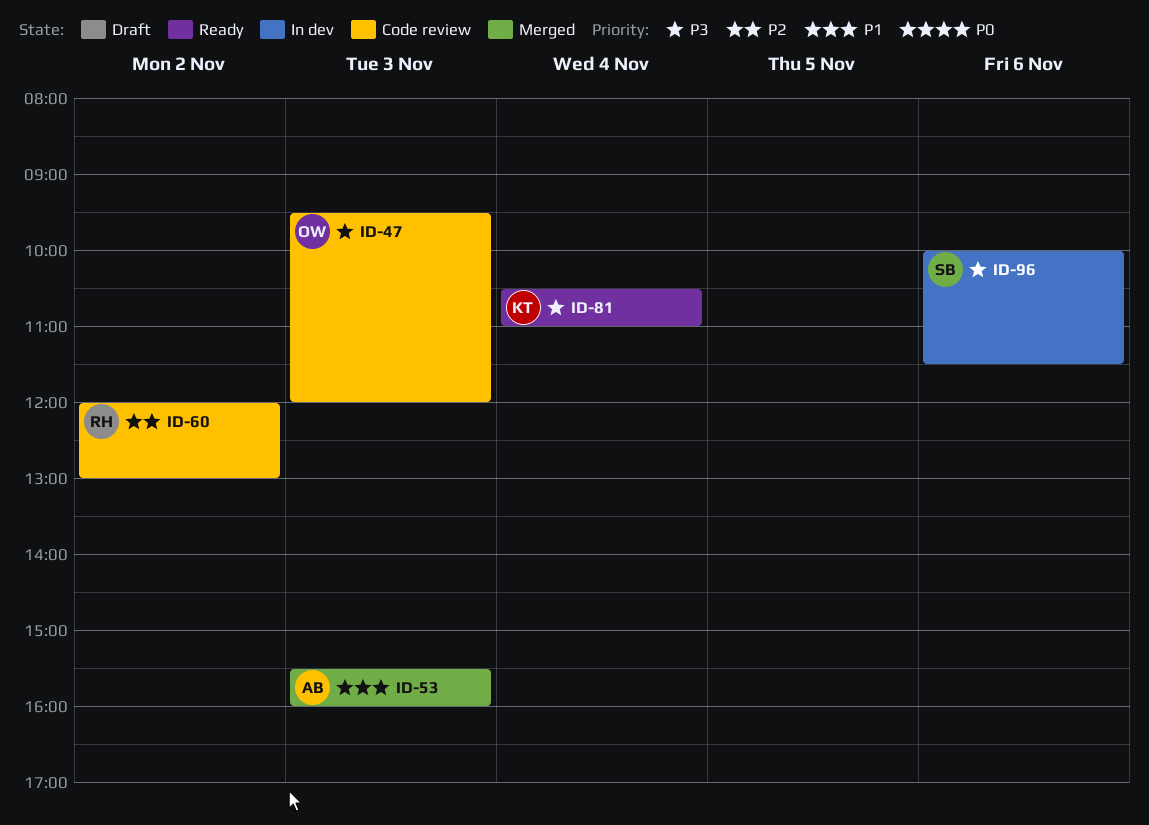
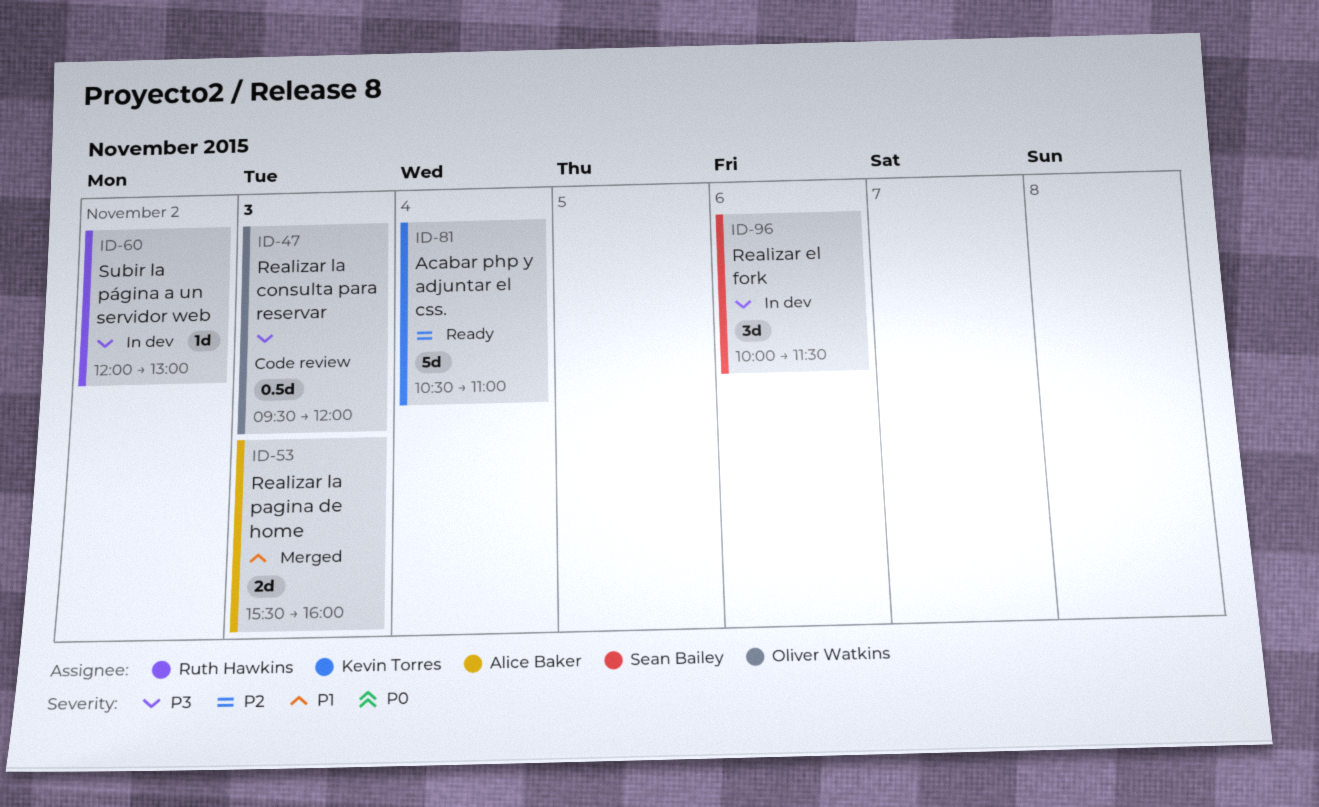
ID-60, status: Code review -> In dev
ID-60, priority: P2 -> P3
ID-81, priority: P3 -> P2

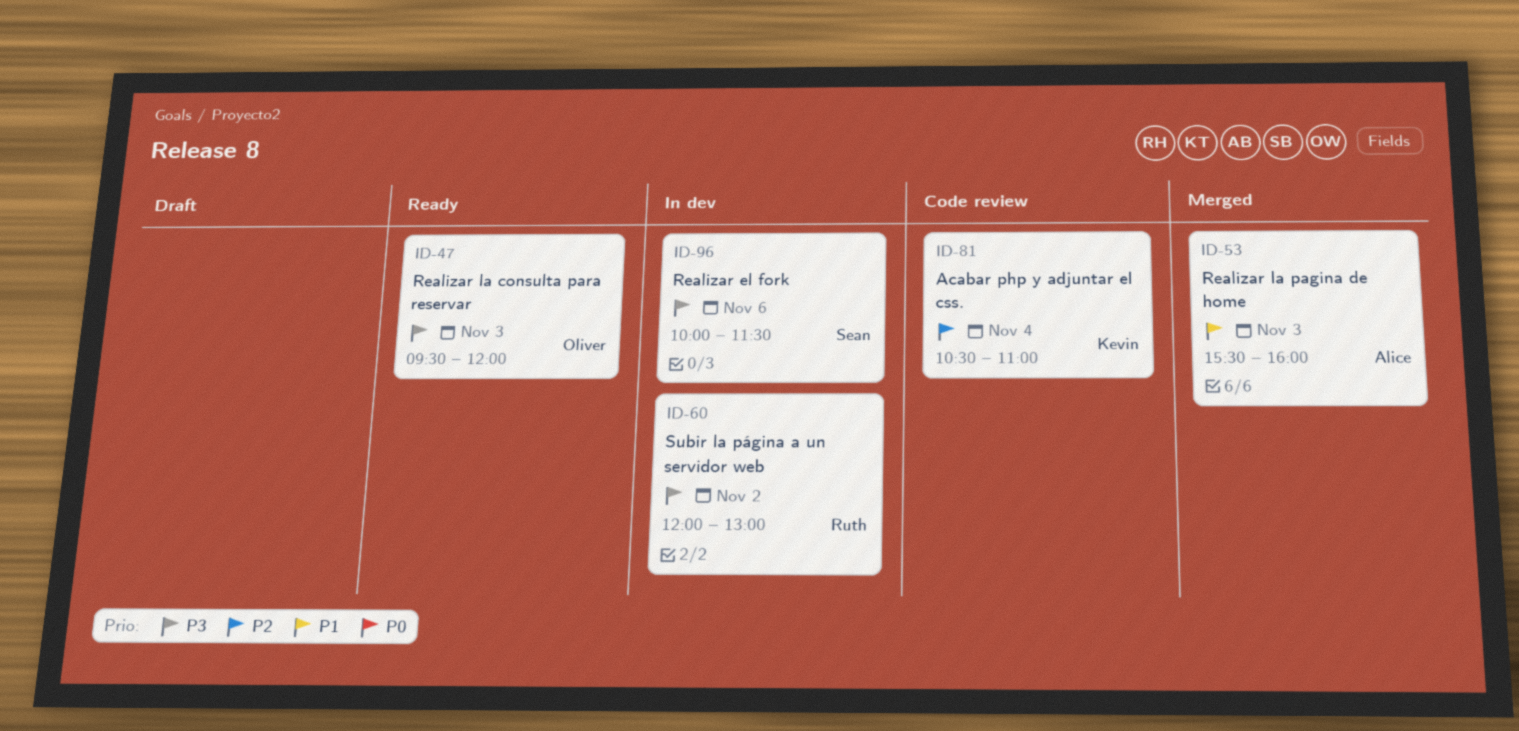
ID-47, status: Code review -> Ready
ID-81, status: Ready -> Code review

